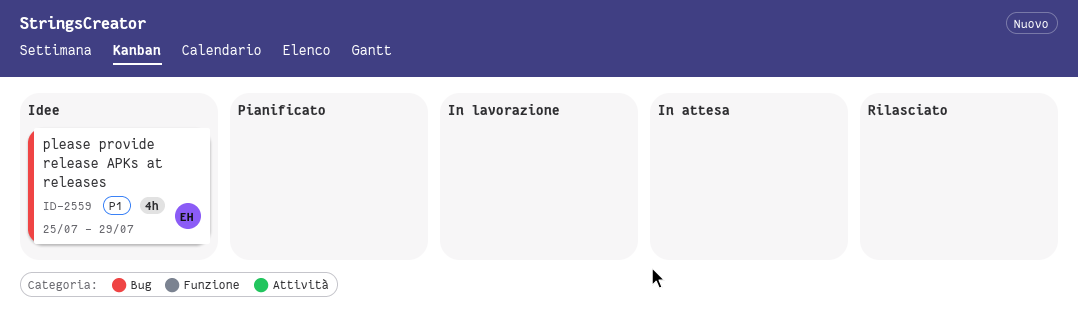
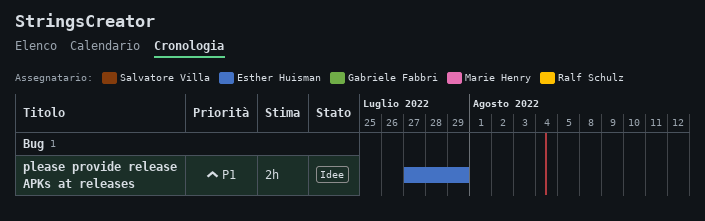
please provide release APKs at releases, estimate: 4h -> 2h
please provide release APKs at releases, start: Jul 25 -> Jul 27

